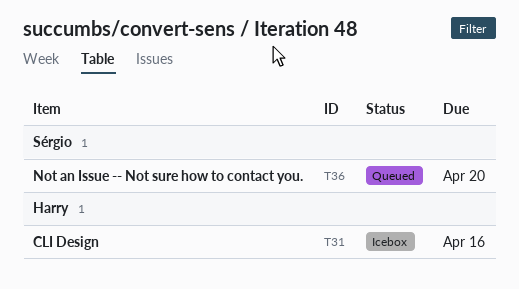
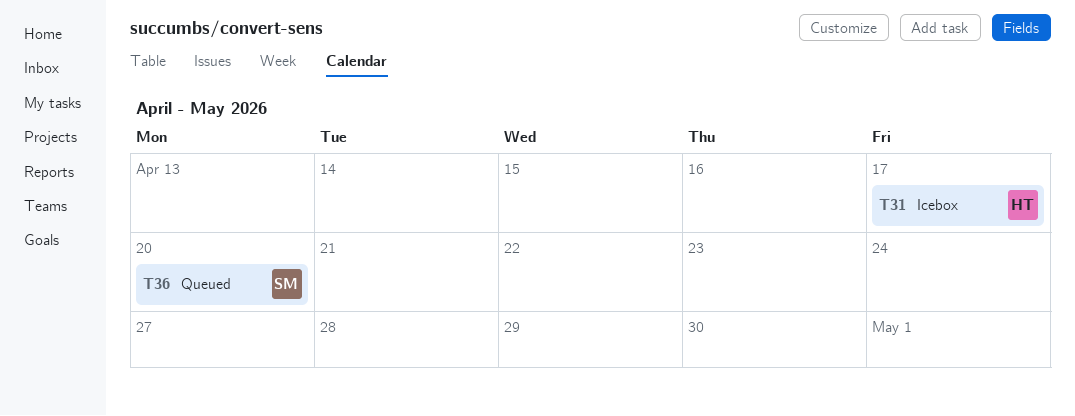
T31, due: Apr 16 -> Apr 17

